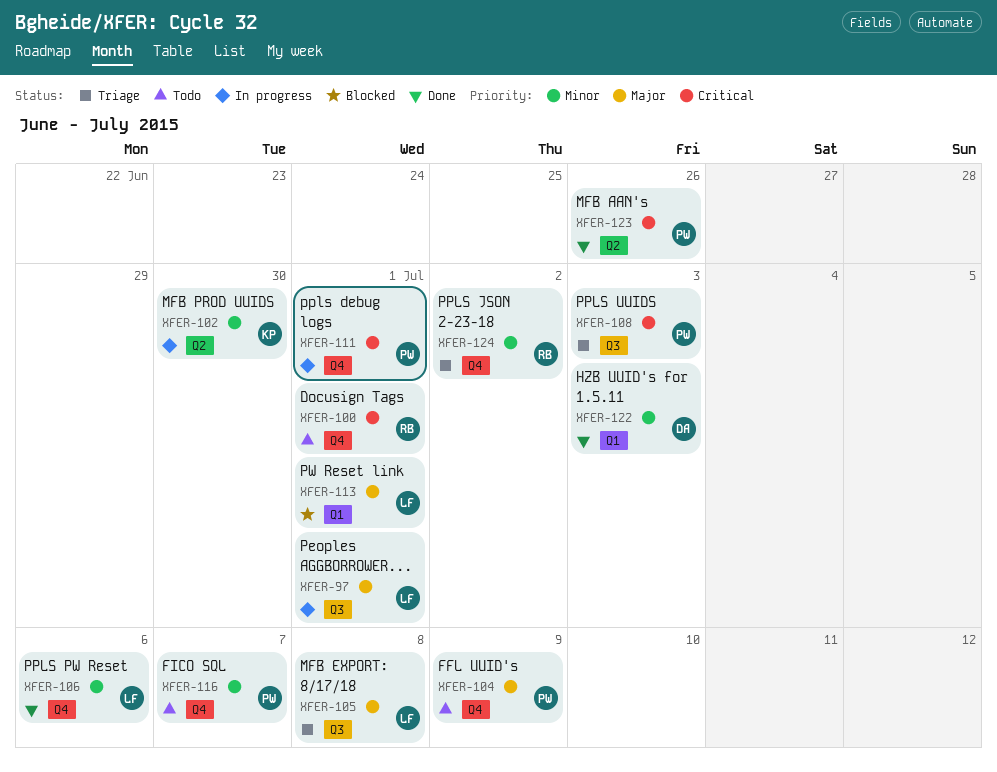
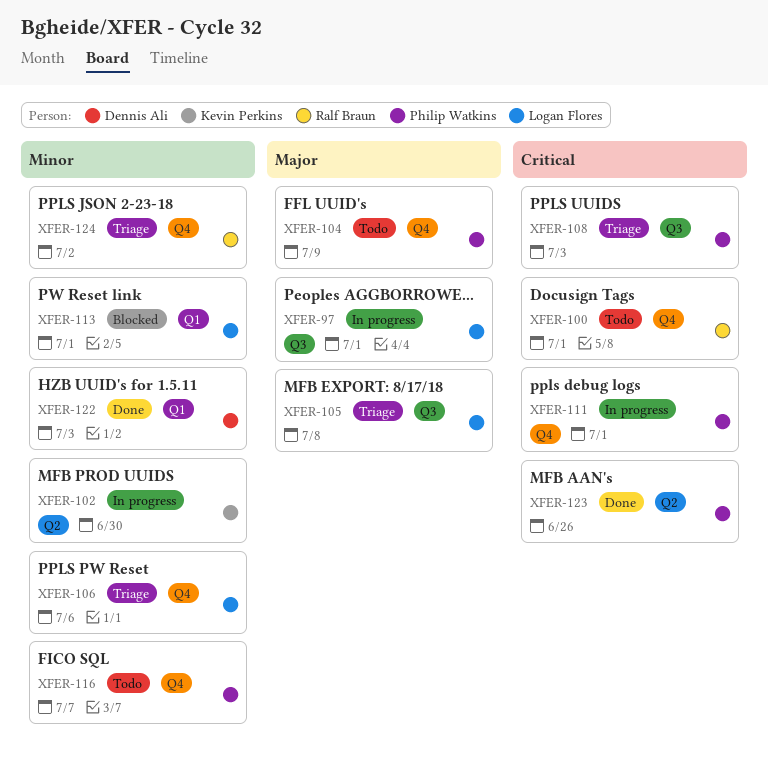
XFER-106, status: Done -> Triage
XFER-113, priority: Major -> Minor

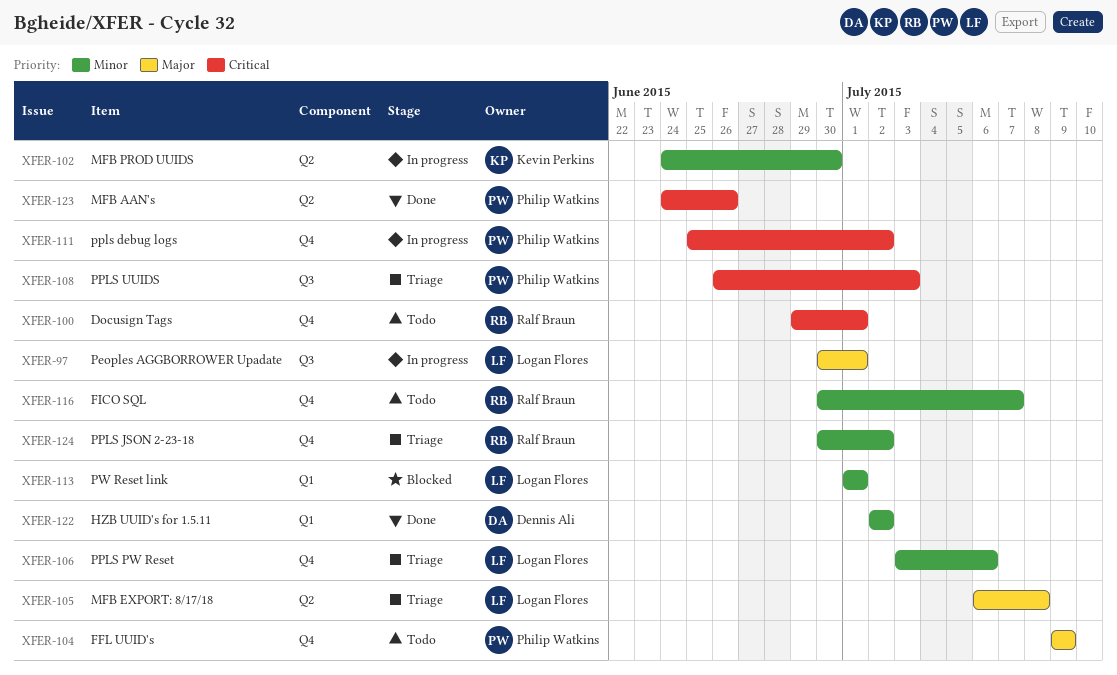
XFER-105, label: Q3 -> Q2
XFER-111, due: Jul 1 -> Jul 2
XFER-116, owner: Philip Watkins -> Ralf Braun
XFER-122, due: Jul 3 -> Jul 2

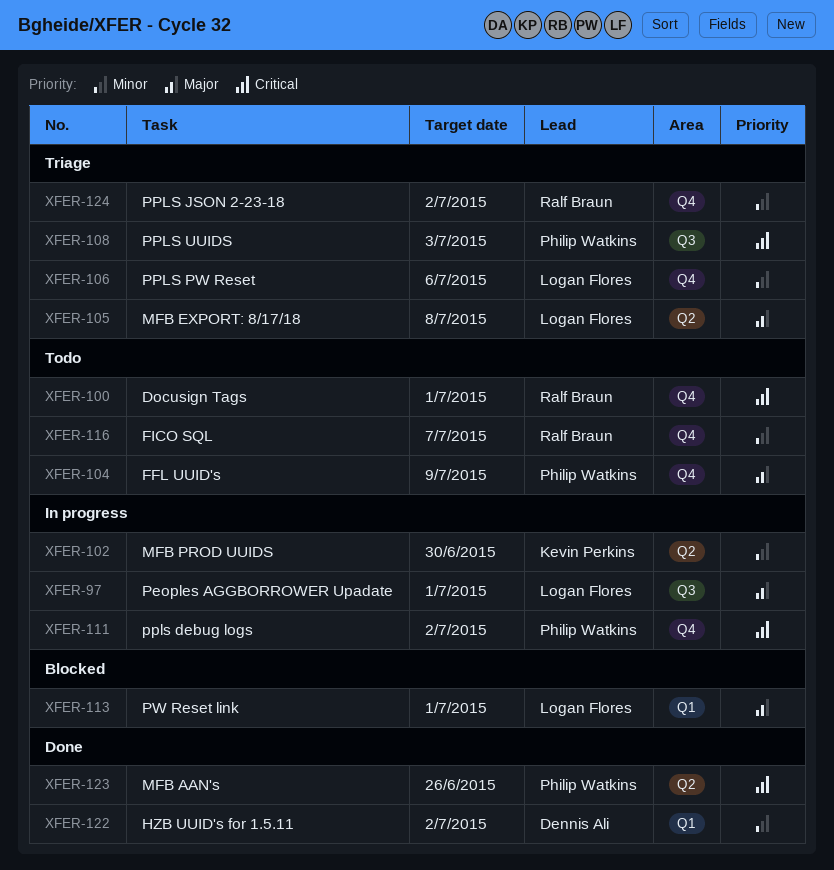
XFER-113, priority: Minor -> Major

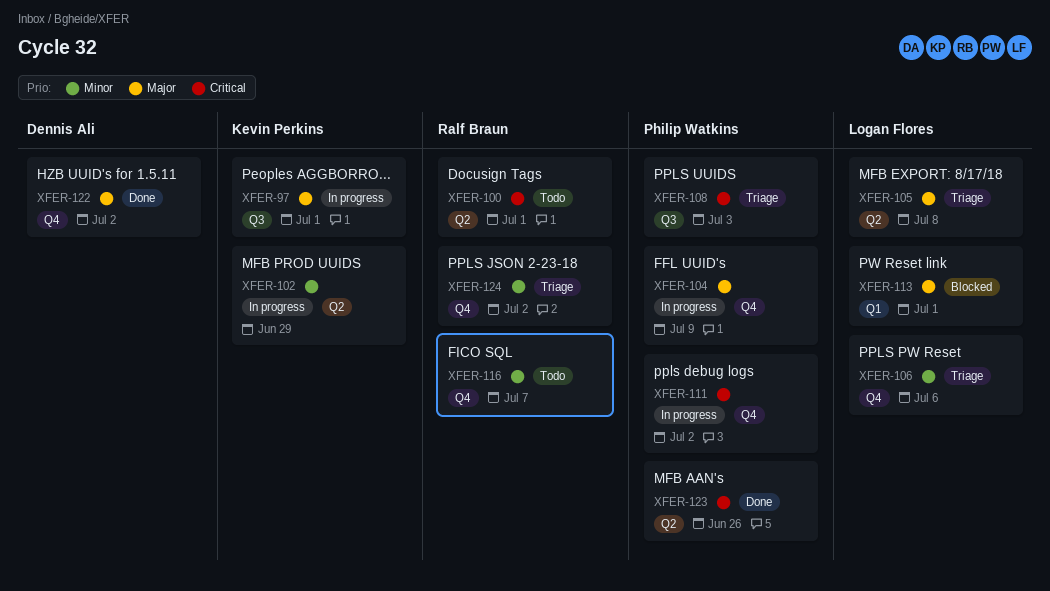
XFER-97, owner: Logan Flores -> Kevin Perkins
XFER-100, label: Q4 -> Q2
XFER-102, due: Jun 30 -> Jun 29
XFER-104, status: Todo -> In progress
XFER-122, priority: Minor -> Major
XFER-122, label: Q1 -> Q4

